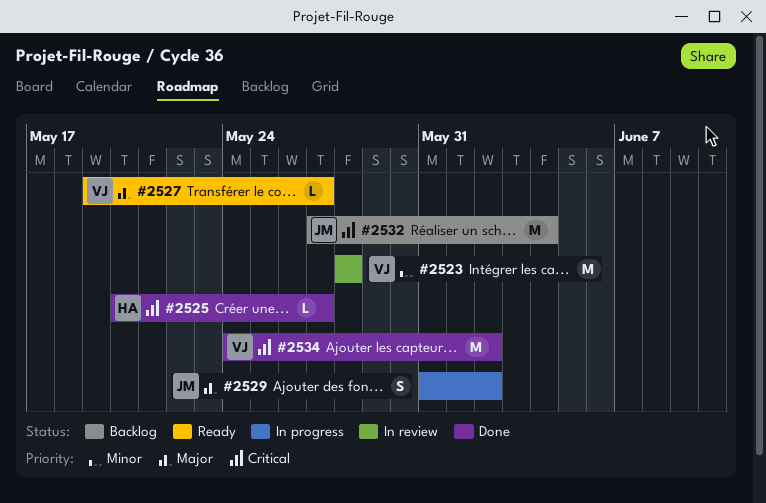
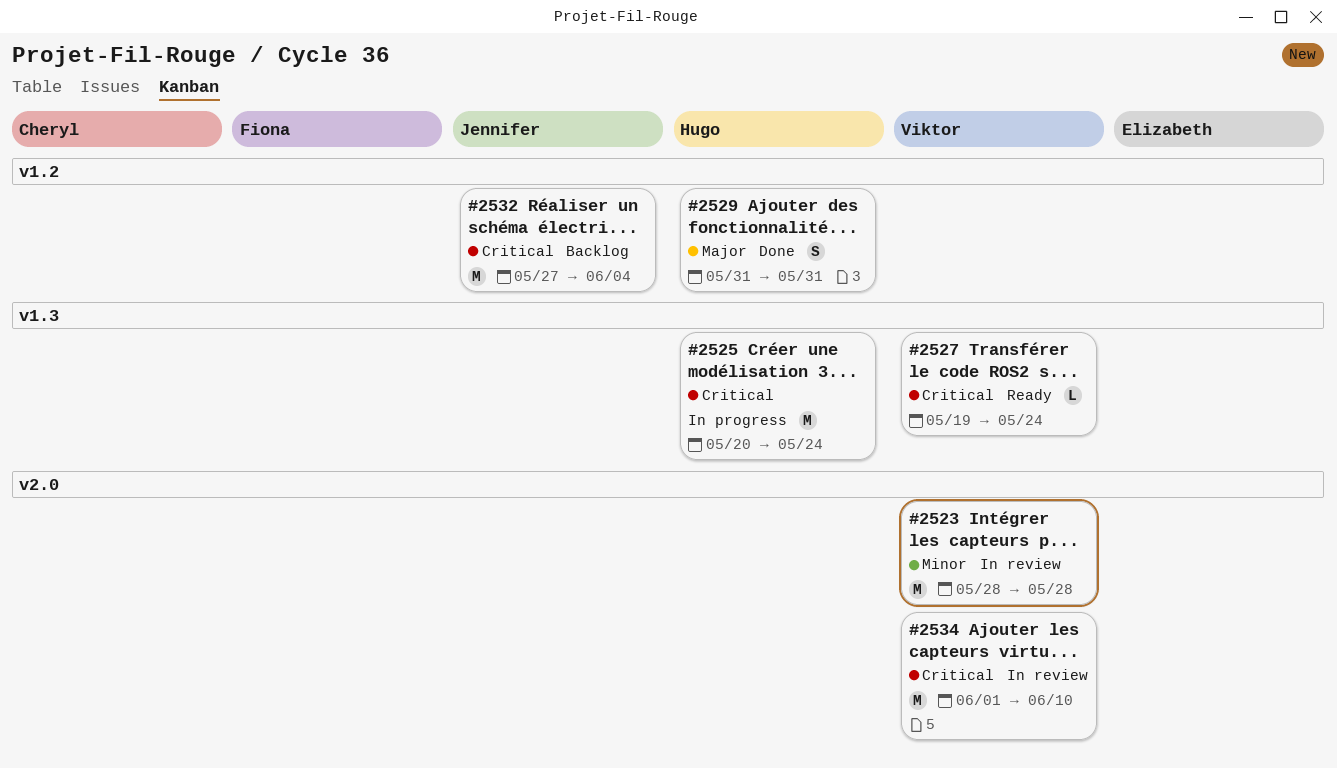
#2525, status: Done -> In progress
#2525, estimate: L -> M
#2525, due: May 27 -> May 24
#2527, priority: Major -> Critical
#2527, due: May 27 -> May 24
#2529, status: In progress -> Done
#2529, owner: Jennifer -> Hugo
#2529, due: Jun 2 -> May 31
#2534, status: Done -> In review
#2534, start: May 24 -> Jun 1
#2534, due: Jun 2 -> Jun 10

